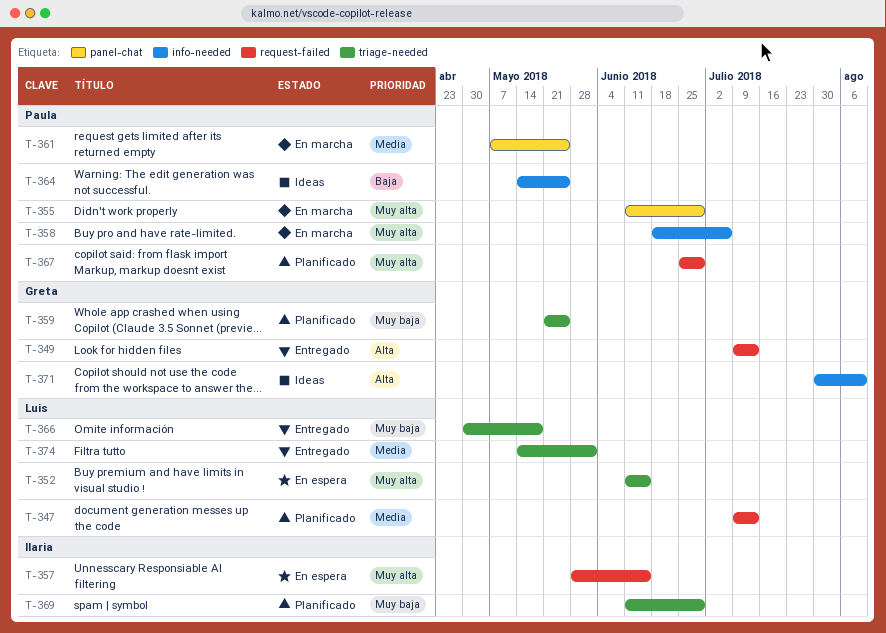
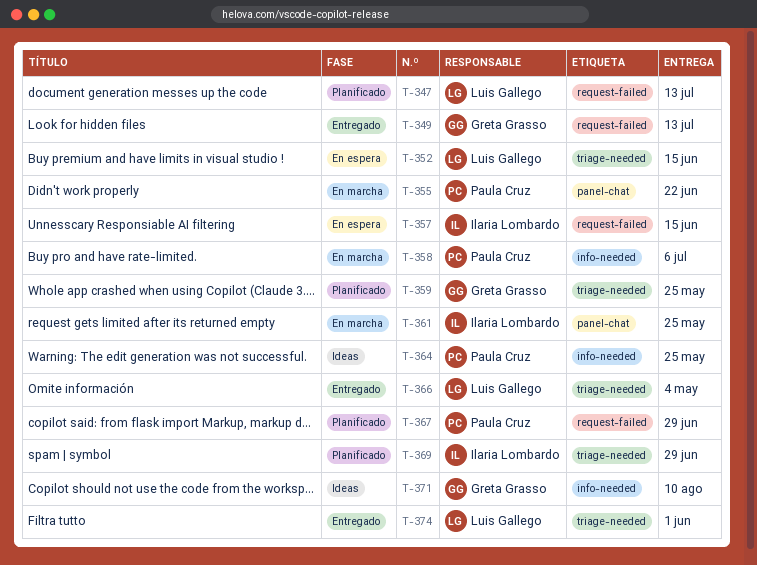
T-355, due: Jun 29 -> Jun 22
T-361, owner: Paula Cruz -> Ilaria Lombardo
T-366, due: May 18 -> May 4

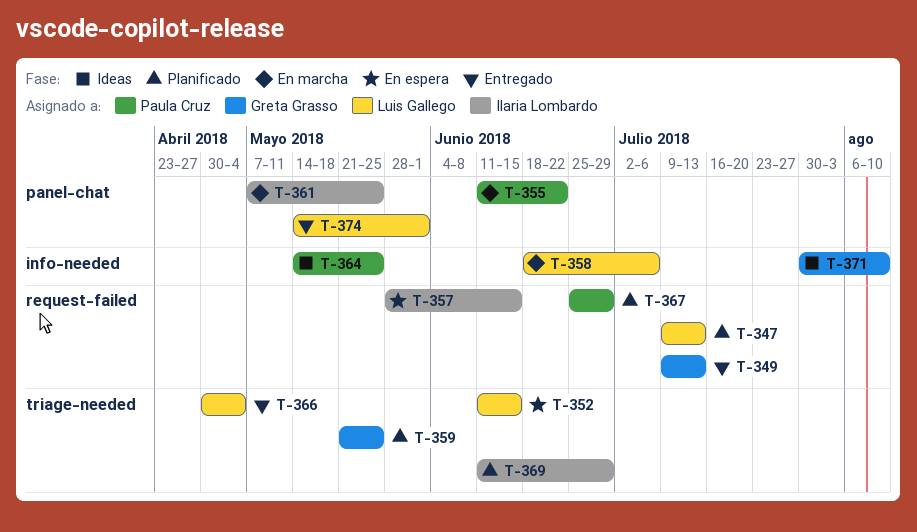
T-358, owner: Paula Cruz -> Luis Gallego
T-374, label: triage-needed -> panel-chat

